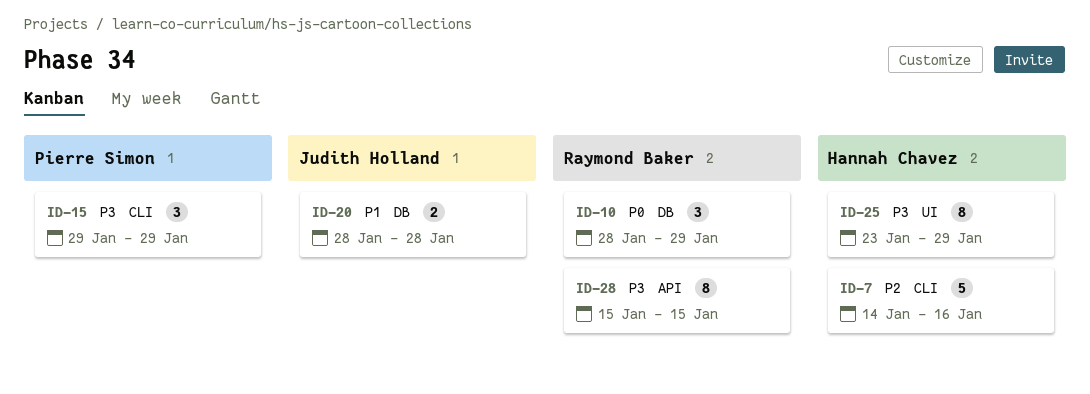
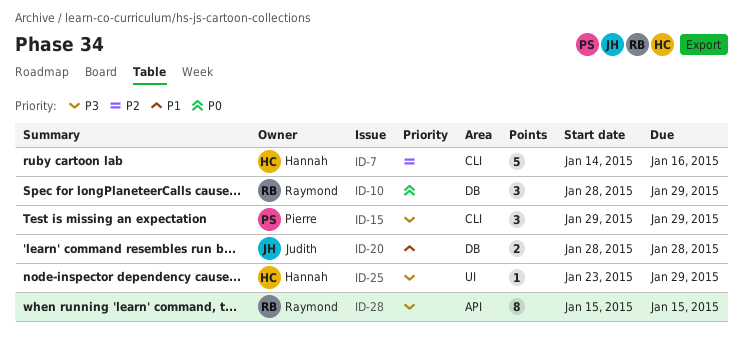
ID-25, estimate: 8 -> 1

